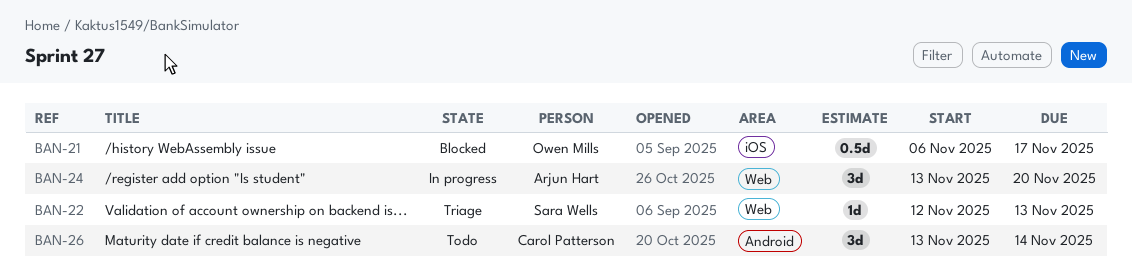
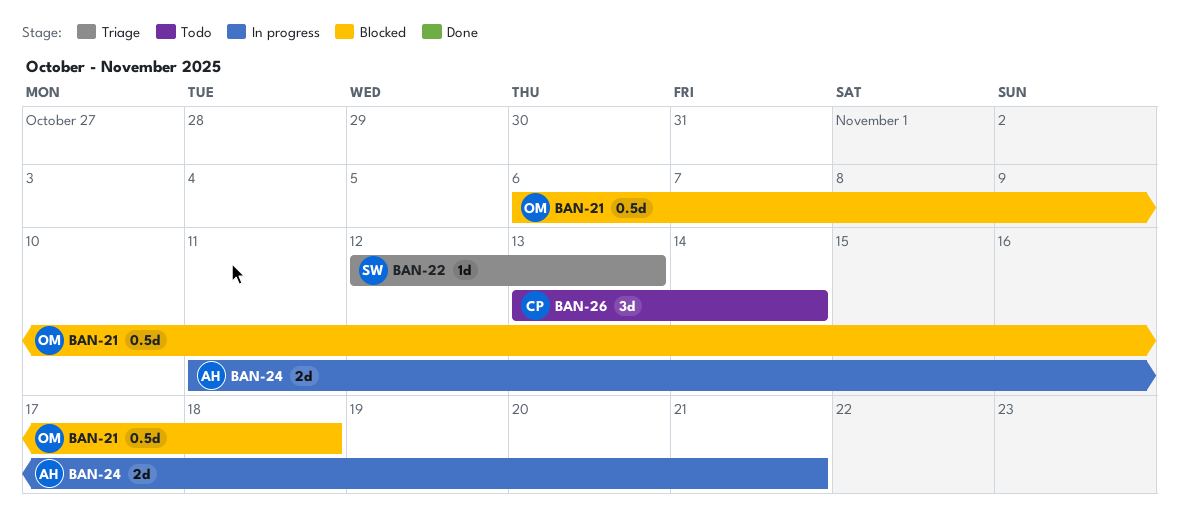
BAN-21, due: Nov 17 -> Nov 18
BAN-24, estimate: 3d -> 2d
BAN-24, start: Nov 13 -> Nov 11
BAN-24, due: Nov 20 -> Nov 21

